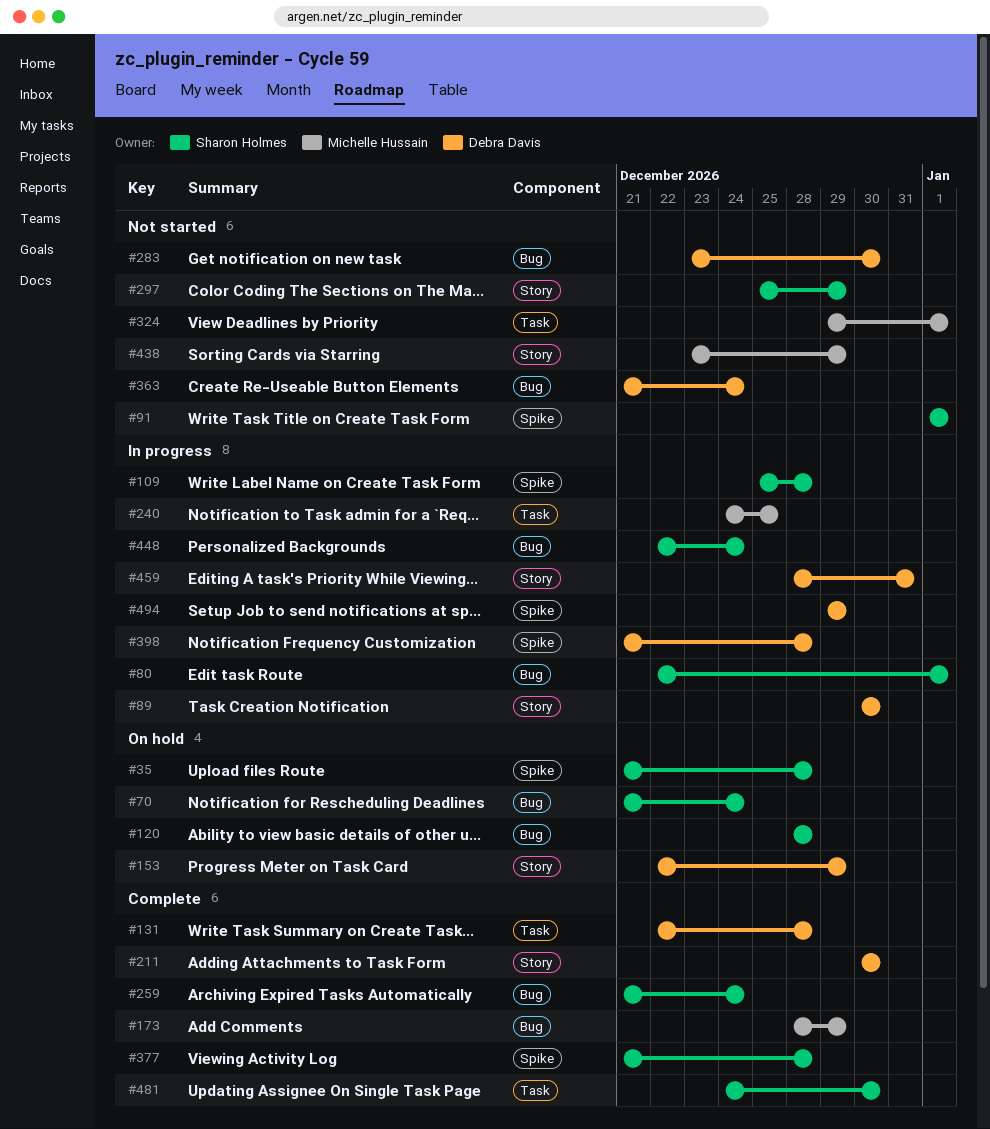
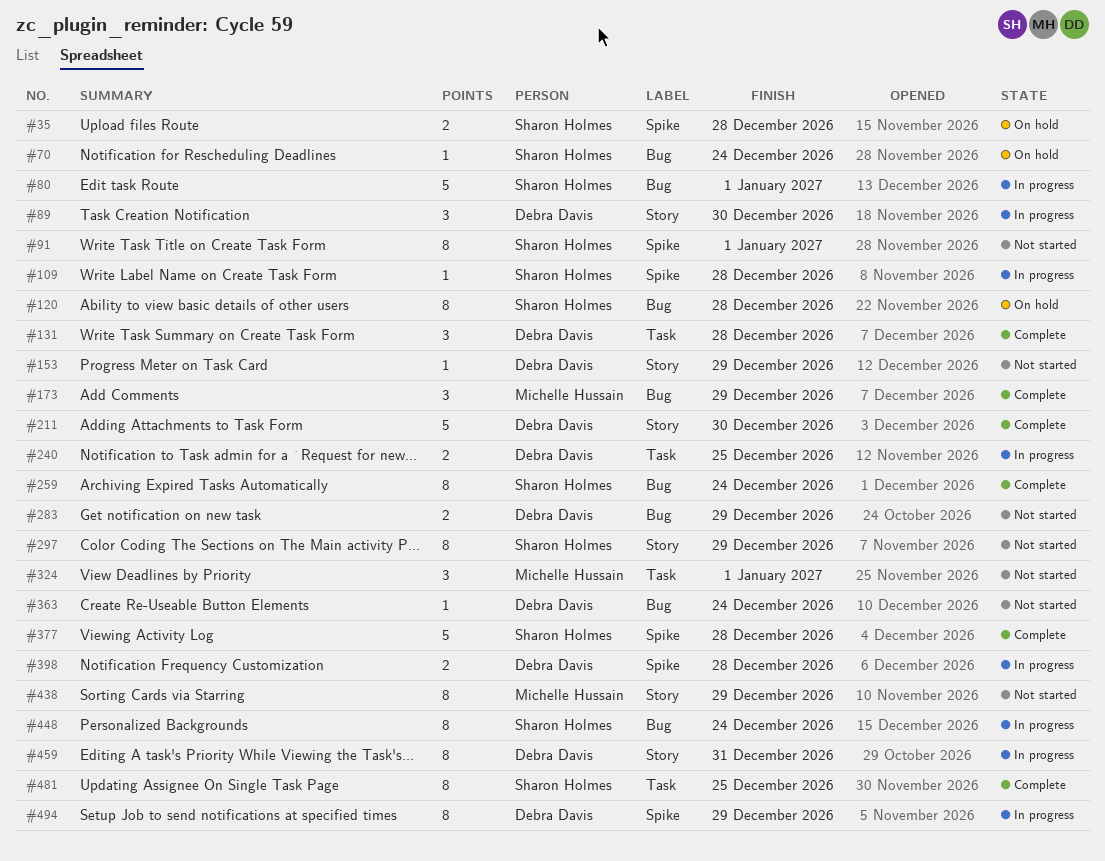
#153, status: On hold -> Not started
#240, owner: Michelle Hussain -> Debra Davis
#283, due: Dec 30 -> Dec 29
#481, due: Dec 30 -> Dec 25

